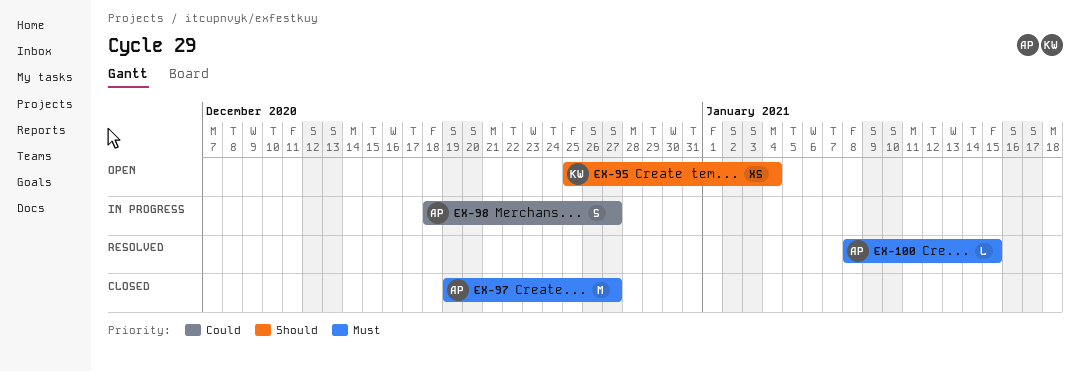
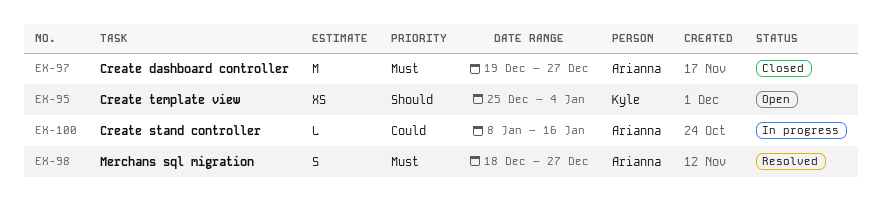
EX-98, status: In progress -> Resolved
EX-98, priority: Could -> Must
EX-100, status: Resolved -> In progress
EX-100, priority: Must -> Could
EX-100, due: Jan 15 -> Jan 16

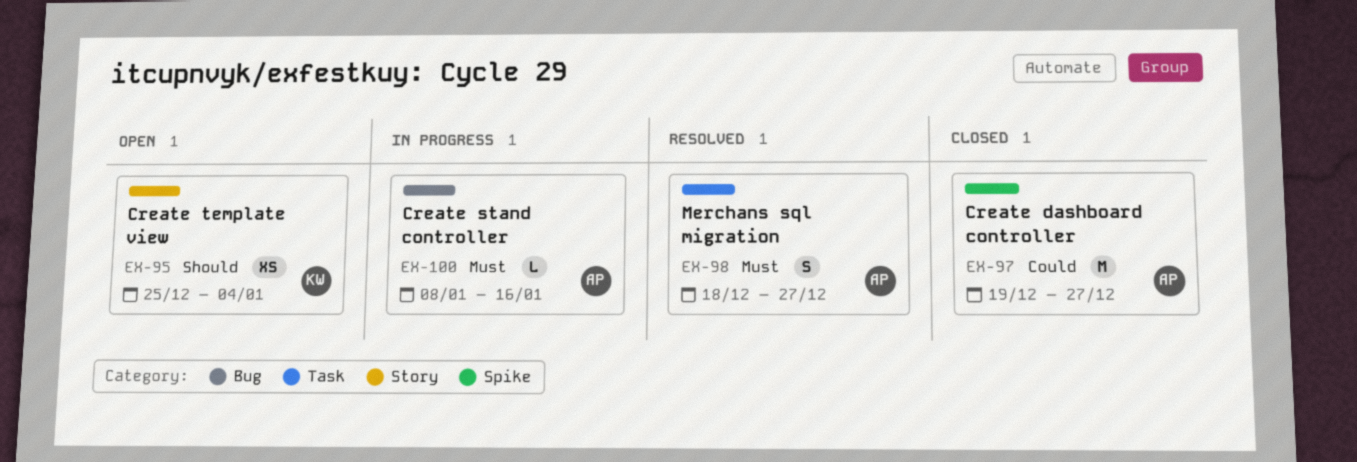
EX-97, priority: Must -> Could
EX-100, priority: Could -> Must

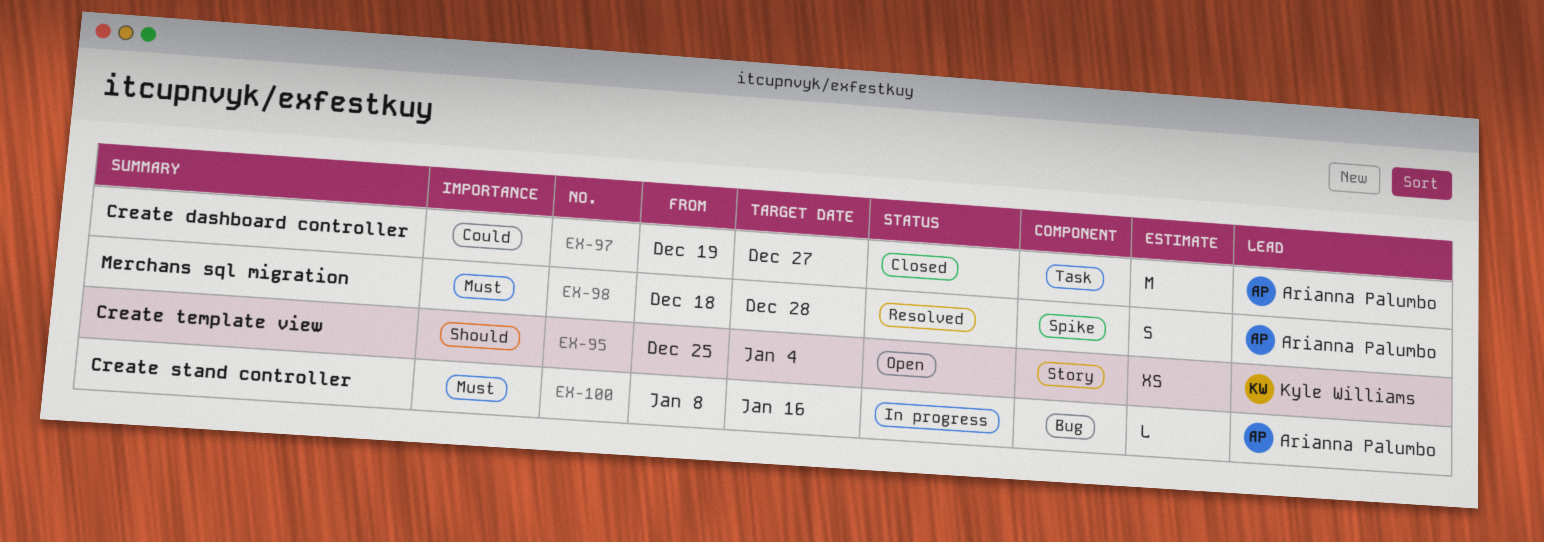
EX-97, label: Spike -> Task
EX-98, label: Task -> Spike
EX-98, due: Dec 27 -> Dec 28

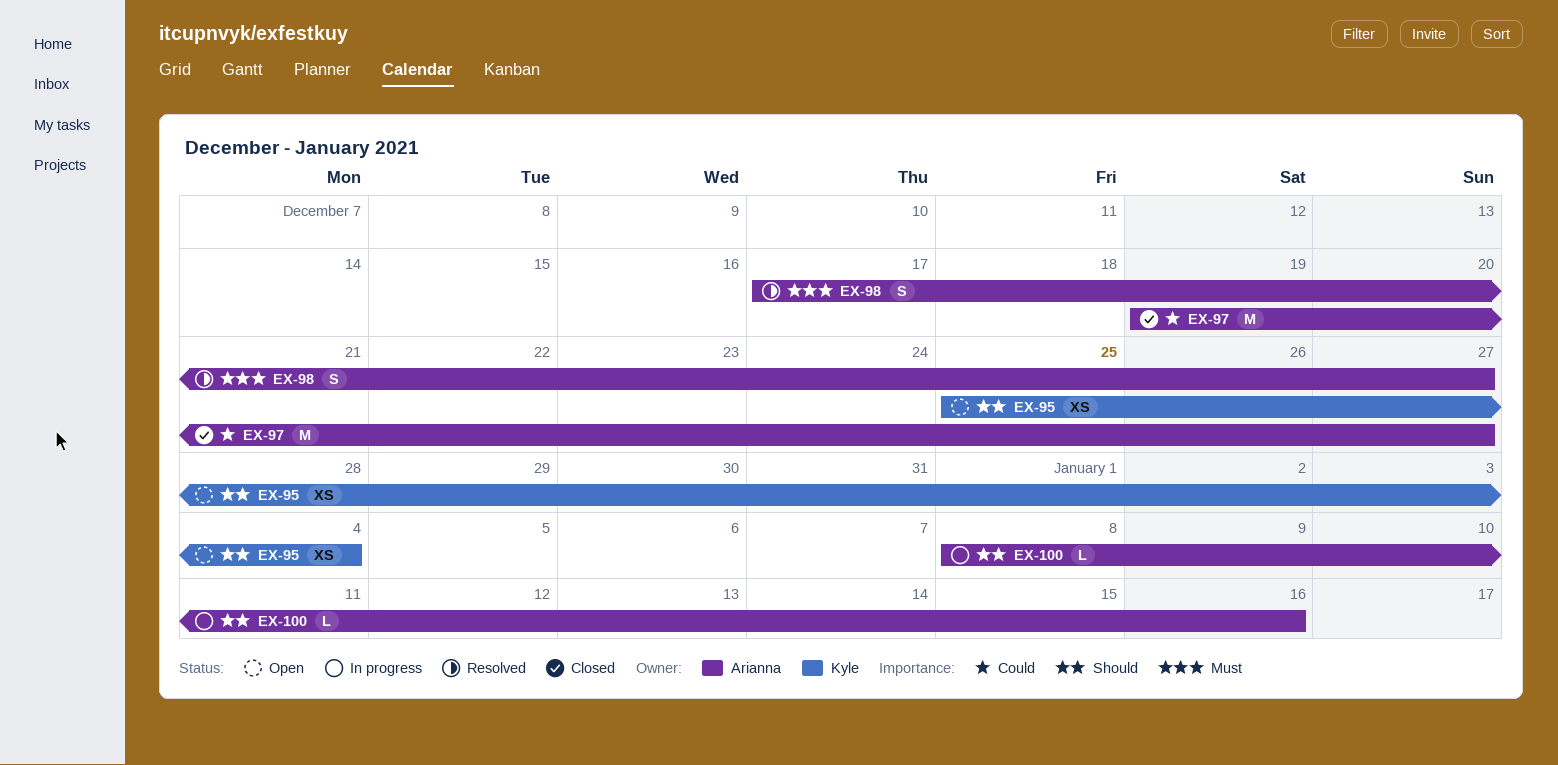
EX-98, start: Dec 18 -> Dec 17
EX-98, due: Dec 28 -> Dec 27
EX-100, priority: Must -> Should

